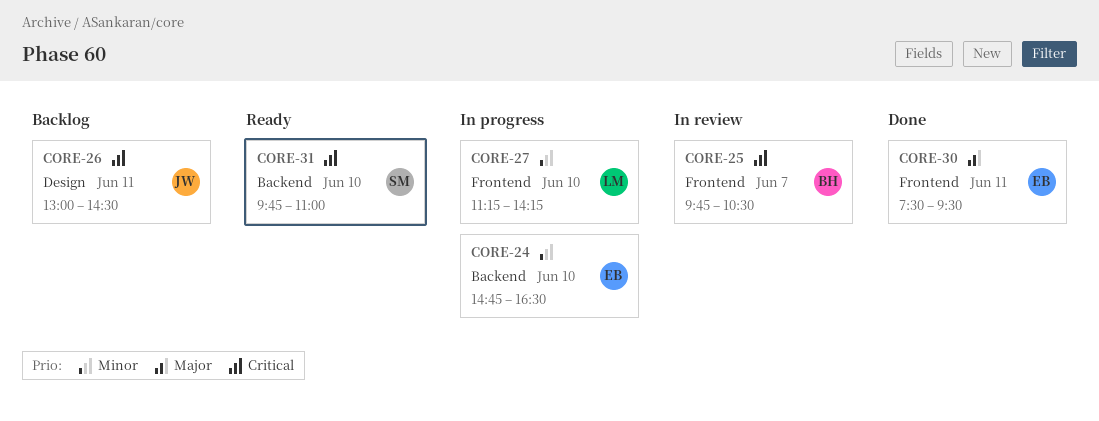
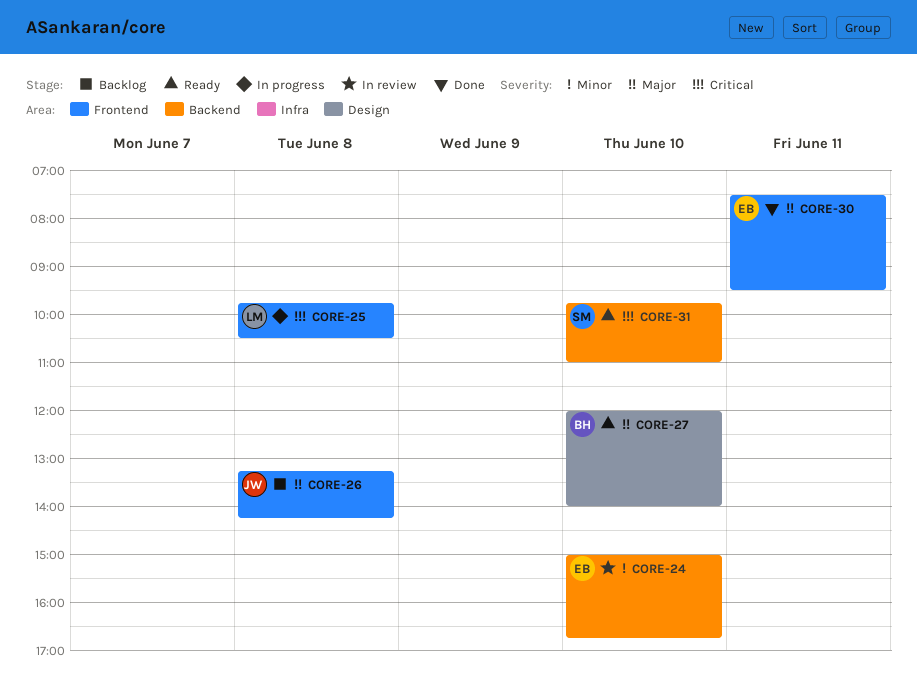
CORE-24, status: In progress -> In review
CORE-24, begins: 14:45 -> 15:00
CORE-24, ends: 16:30 -> 16:45
CORE-25, status: In review -> In progress
CORE-25, owner: BH -> LM
CORE-25, day: Jun 7 -> Jun 8
CORE-26, priority: Critical -> Major
CORE-26, label: Design -> Frontend
CORE-26, day: Jun 11 -> Jun 8
CORE-26, begins: 13:00 -> 13:15
CORE-26, ends: 14:30 -> 14:15
CORE-27, status: In progress -> Ready
CORE-27, owner: LM -> BH
CORE-27, priority: Minor -> Major
CORE-27, label: Frontend -> Design
CORE-27, begins: 11:15 -> 12:00
CORE-27, ends: 14:15 -> 14:00

